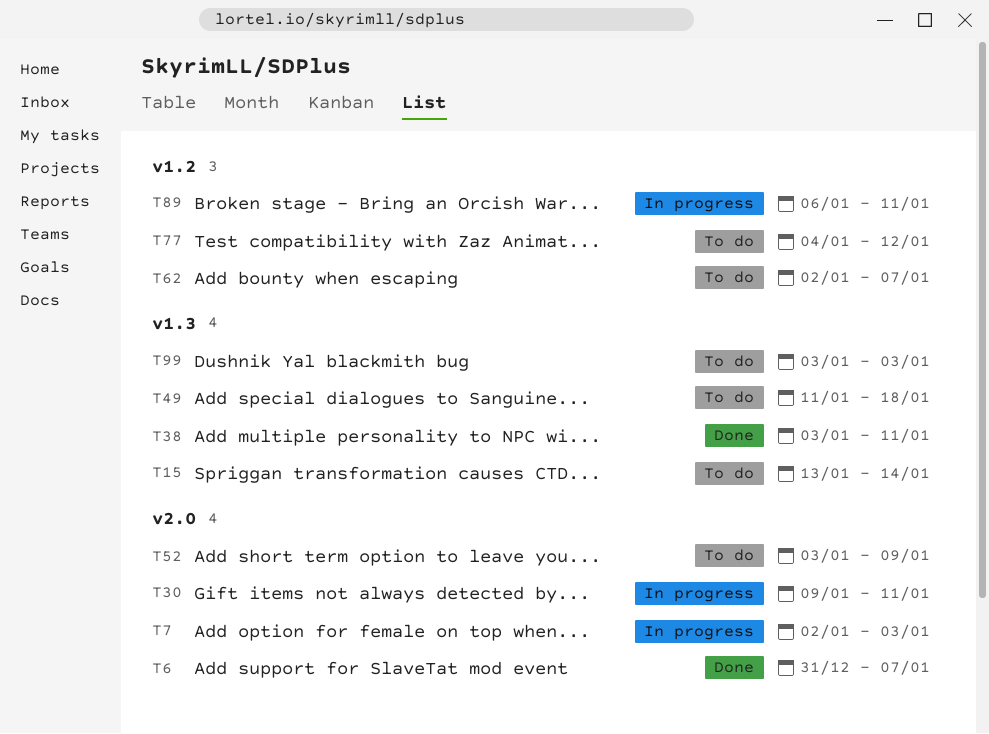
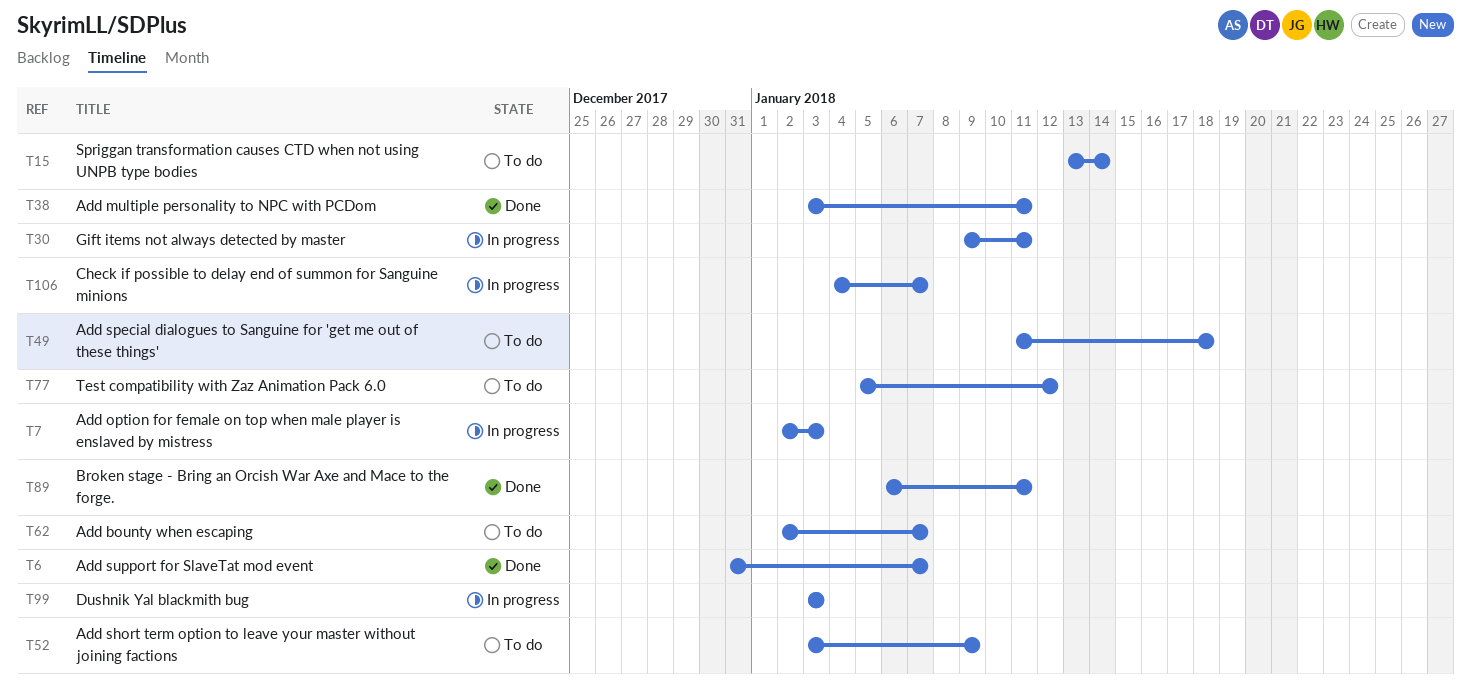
T77, start: Jan 4 -> Jan 5
T89, status: In progress -> Done
T99, status: To do -> In progress
T106: none -> present

